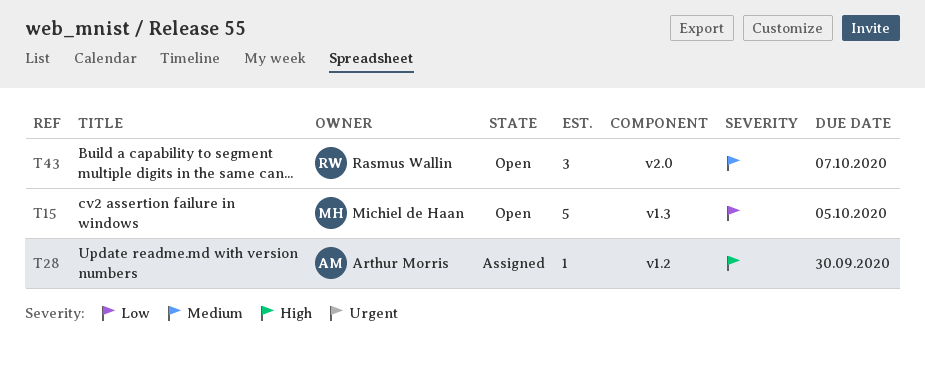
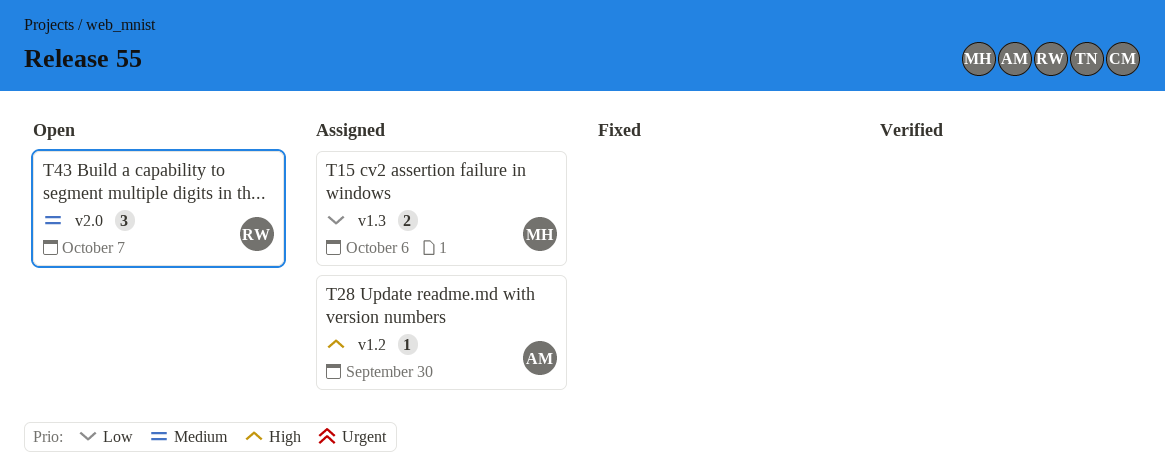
T15, status: Open -> Assigned
T15, estimate: 5 -> 2
T15, due: Oct 5 -> Oct 6

